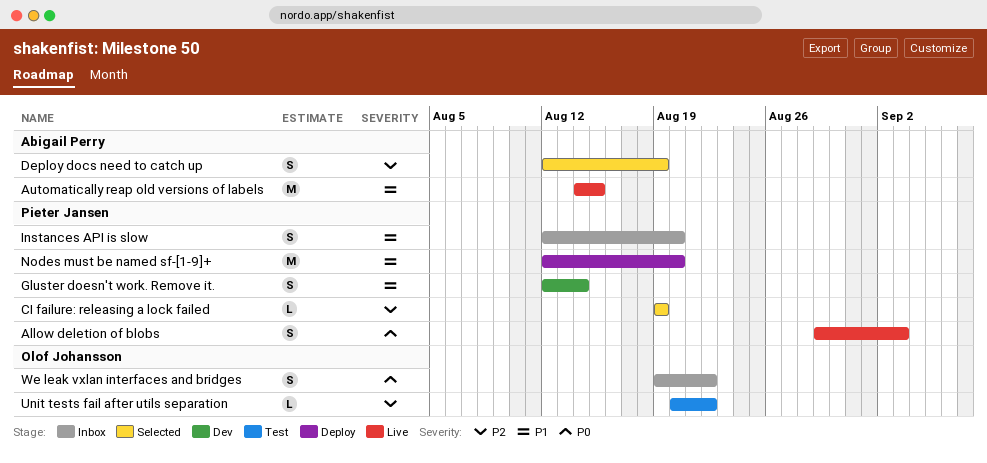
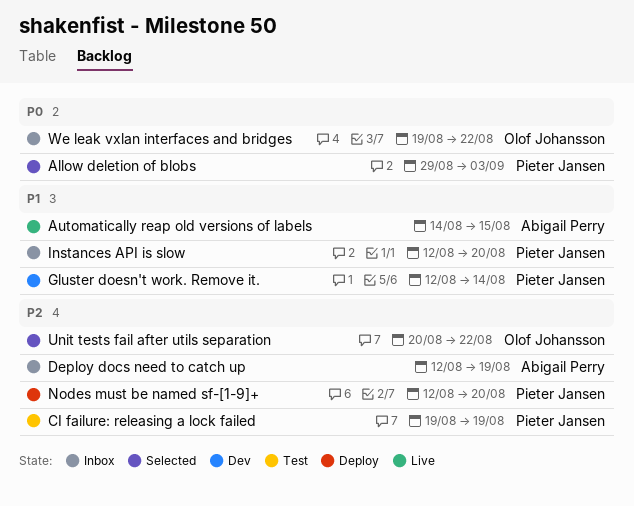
Allow deletion of blobs, status: Live -> Selected
CI failure: releasing a lock failed, status: Selected -> Test
Deploy docs need to catch up, status: Selected -> Inbox
Nodes must be named sf-[1-9]+, priority: P1 -> P2
Unit tests fail after utils separation, status: Test -> Selected

